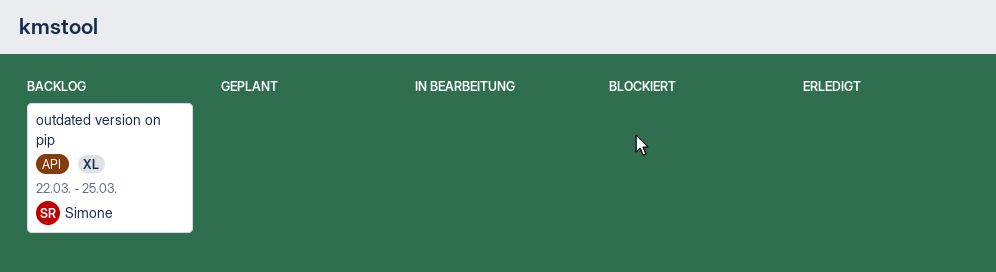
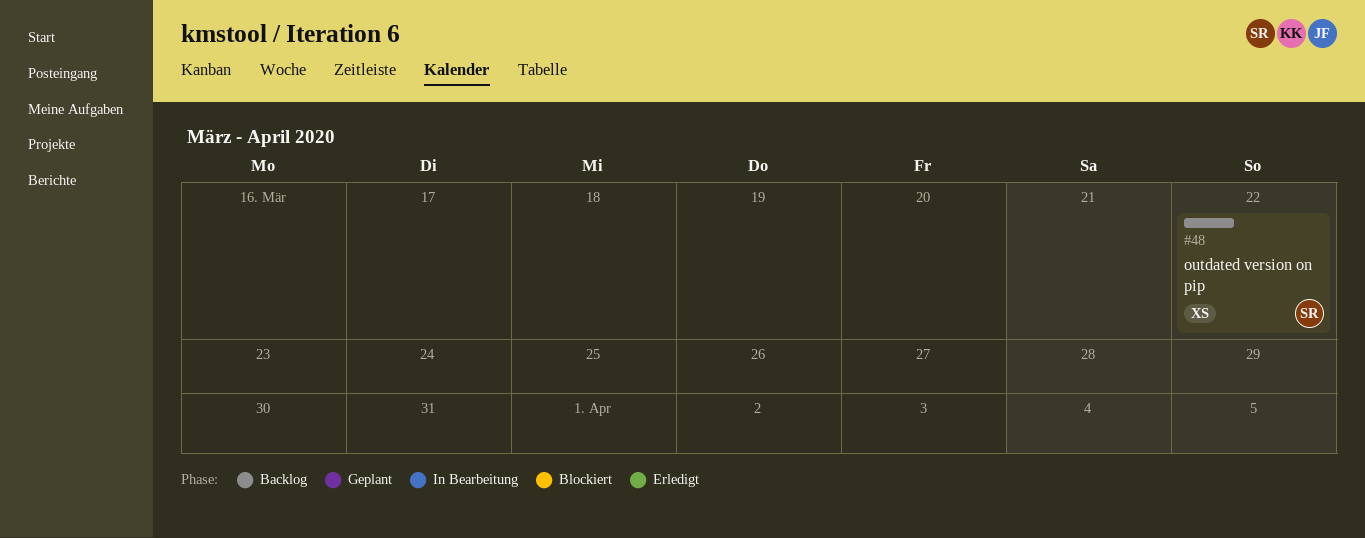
outdated version on pip, estimate: XL -> XS
outdated version on pip, due: Mar 25 -> Mar 22

